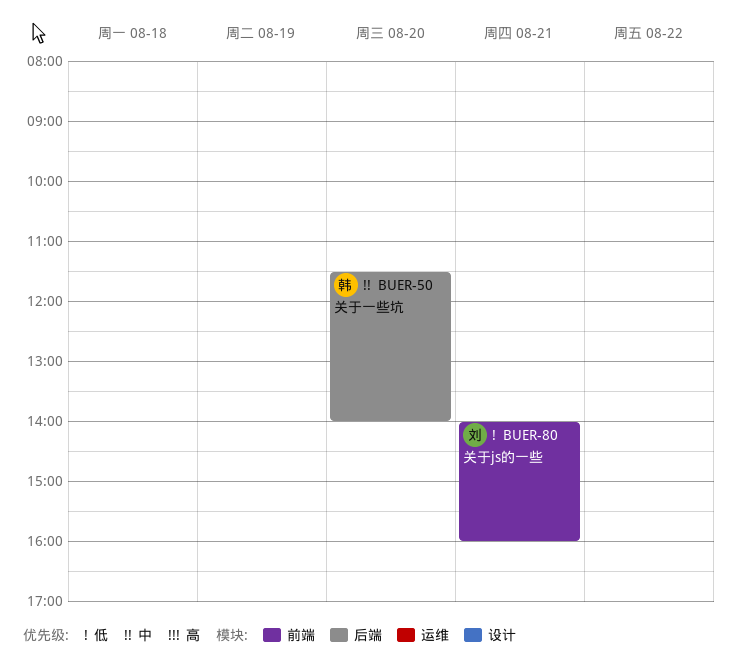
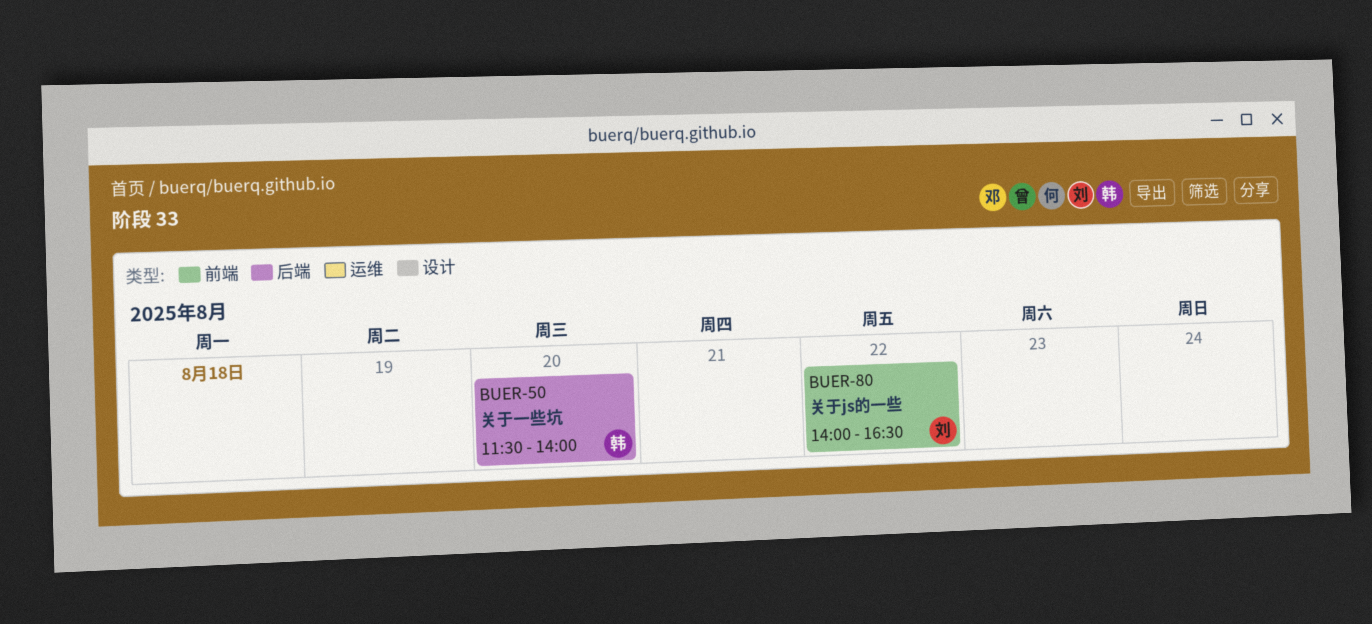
BUER-80, day: Aug 21 -> Aug 22
BUER-80, ends: 16:00 -> 16:30

